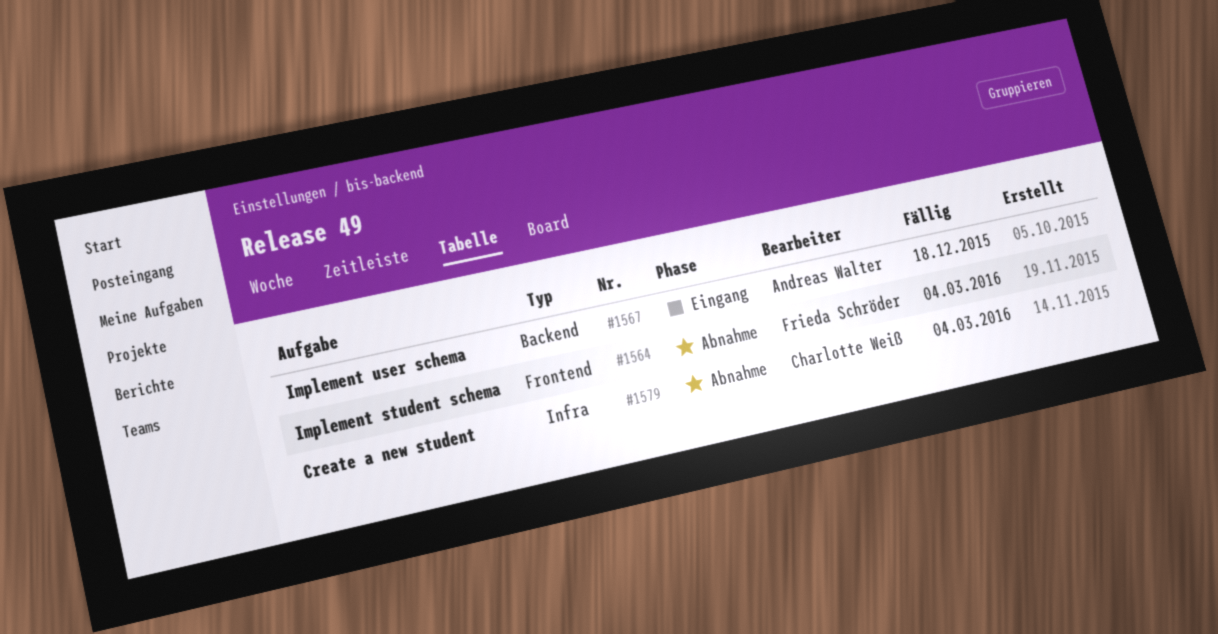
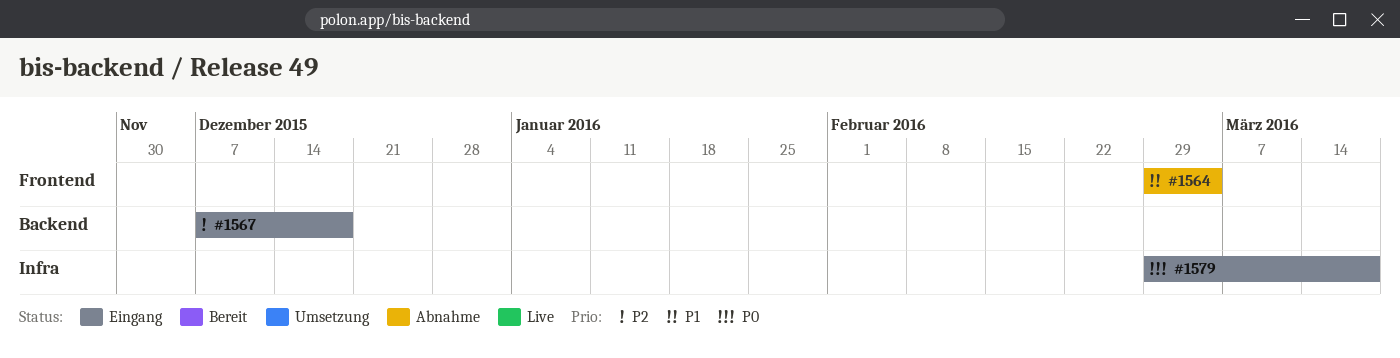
#1579, status: Abnahme -> Eingang
#1579, due: Mar 4 -> Mar 18

